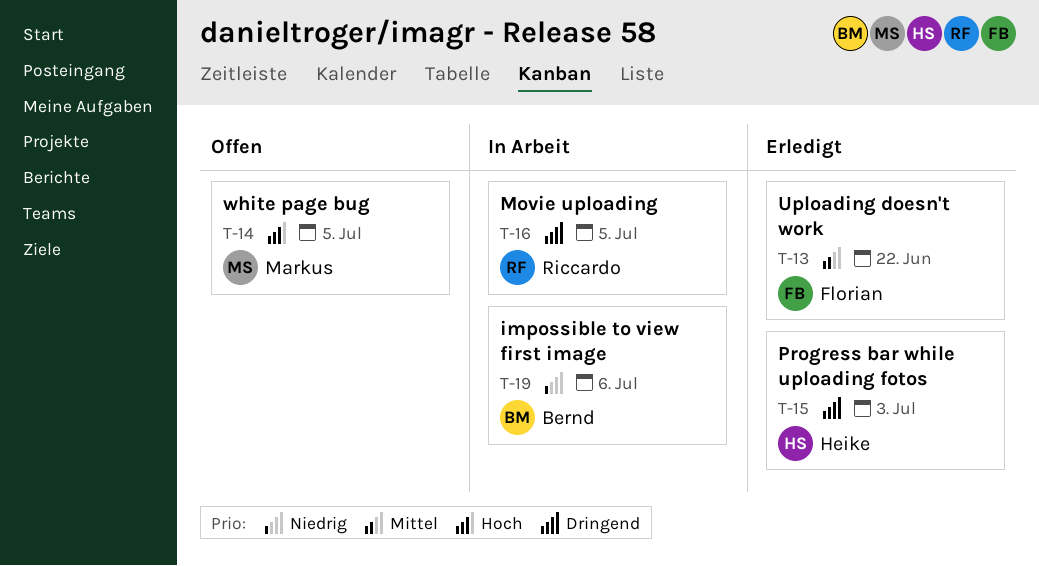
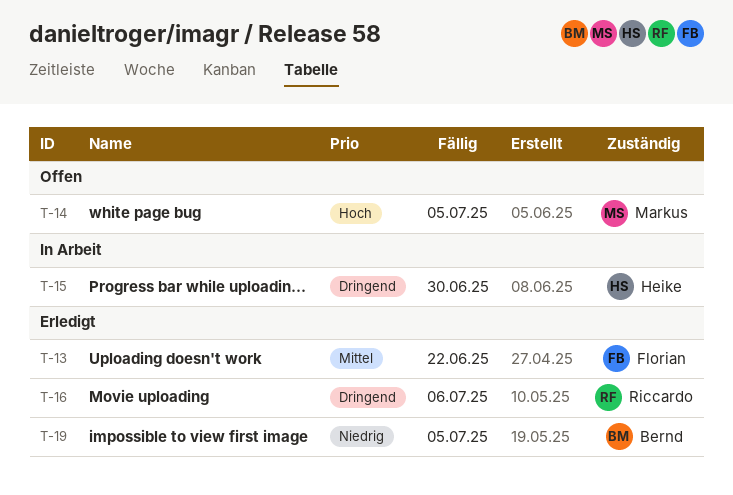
T-15, status: Erledigt -> In Arbeit
T-15, due: Jul 3 -> Jun 30
T-16, status: In Arbeit -> Erledigt
T-16, due: Jul 5 -> Jul 6
T-19, status: In Arbeit -> Erledigt
T-19, due: Jul 6 -> Jul 5

